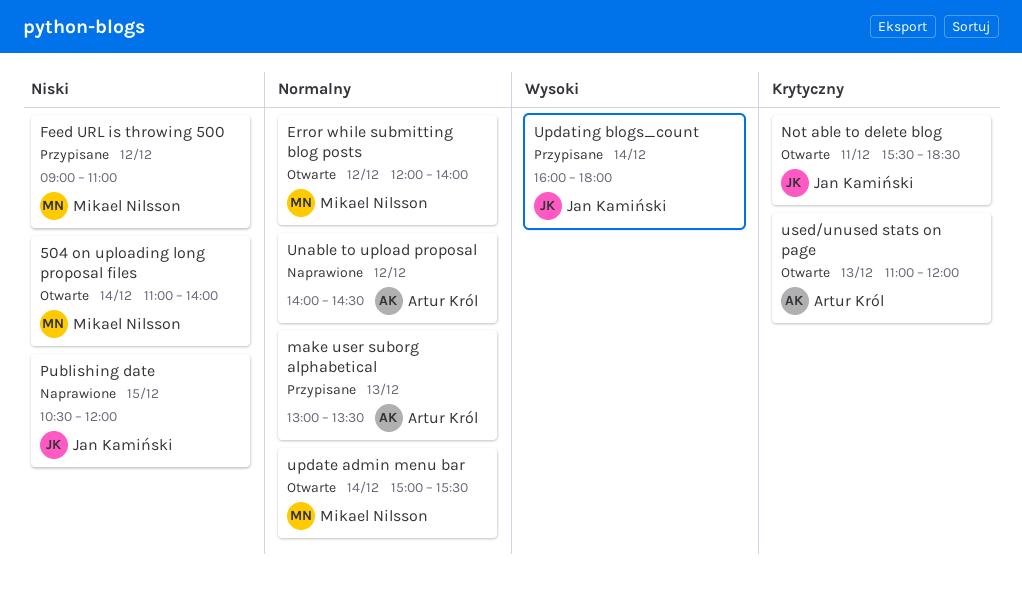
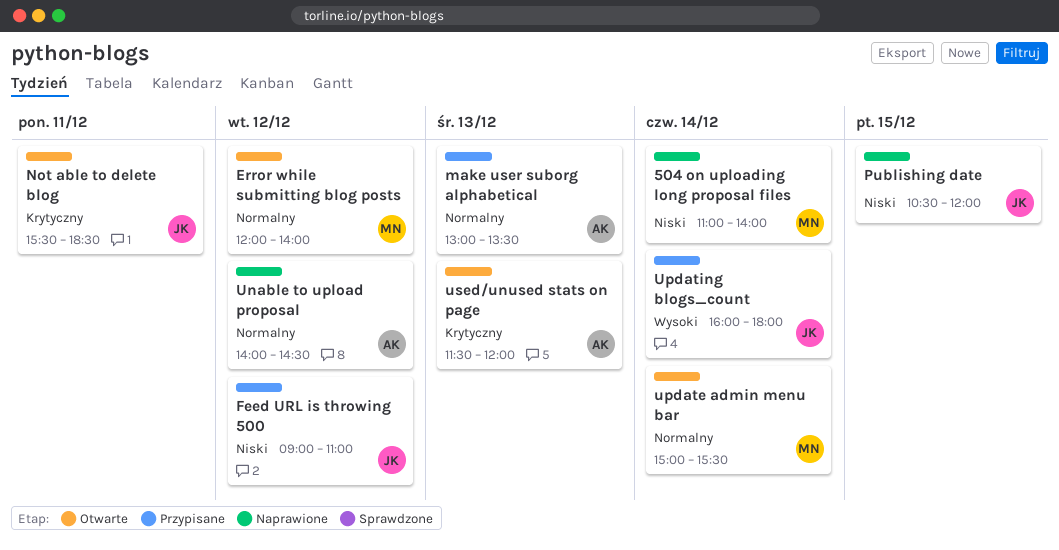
504 on uploading long proposal files, status: Otwarte -> Naprawione
Feed URL is throwing 500, owner: Mikael Nilsson -> Jan Kamiński
used/unused stats on page, begins: 11:00 -> 11:30

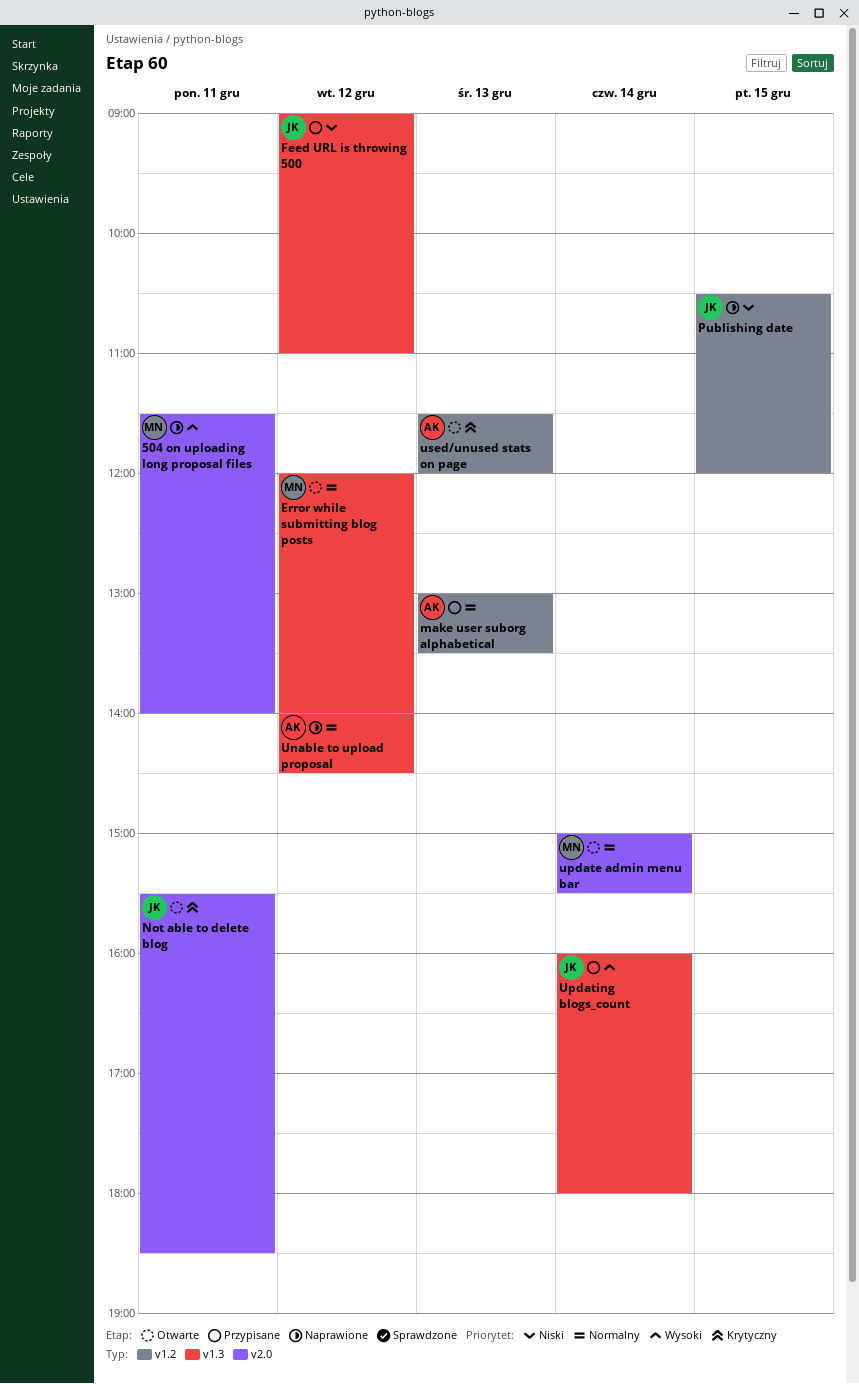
504 on uploading long proposal files, priority: Niski -> Wysoki
504 on uploading long proposal files, day: Dec 14 -> Dec 11
504 on uploading long proposal files, begins: 11:00 -> 11:30

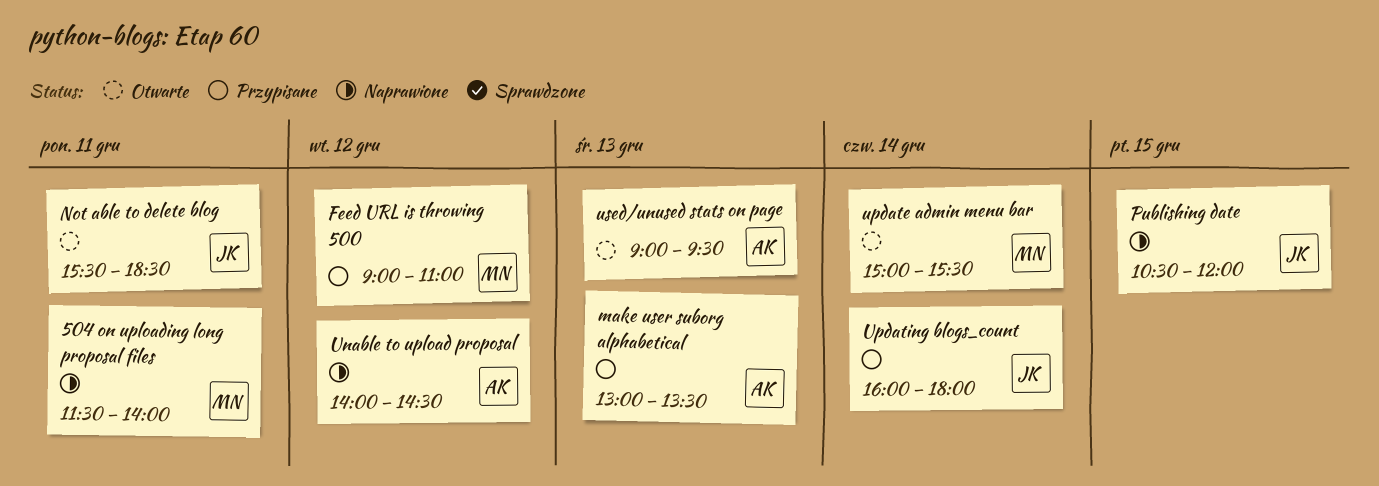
Error while submitting blog posts: present -> none
Feed URL is throwing 500, owner: JK -> MN
used/unused stats on page, begins: 11:30 -> 09:00
used/unused stats on page, ends: 12:00 -> 09:30

